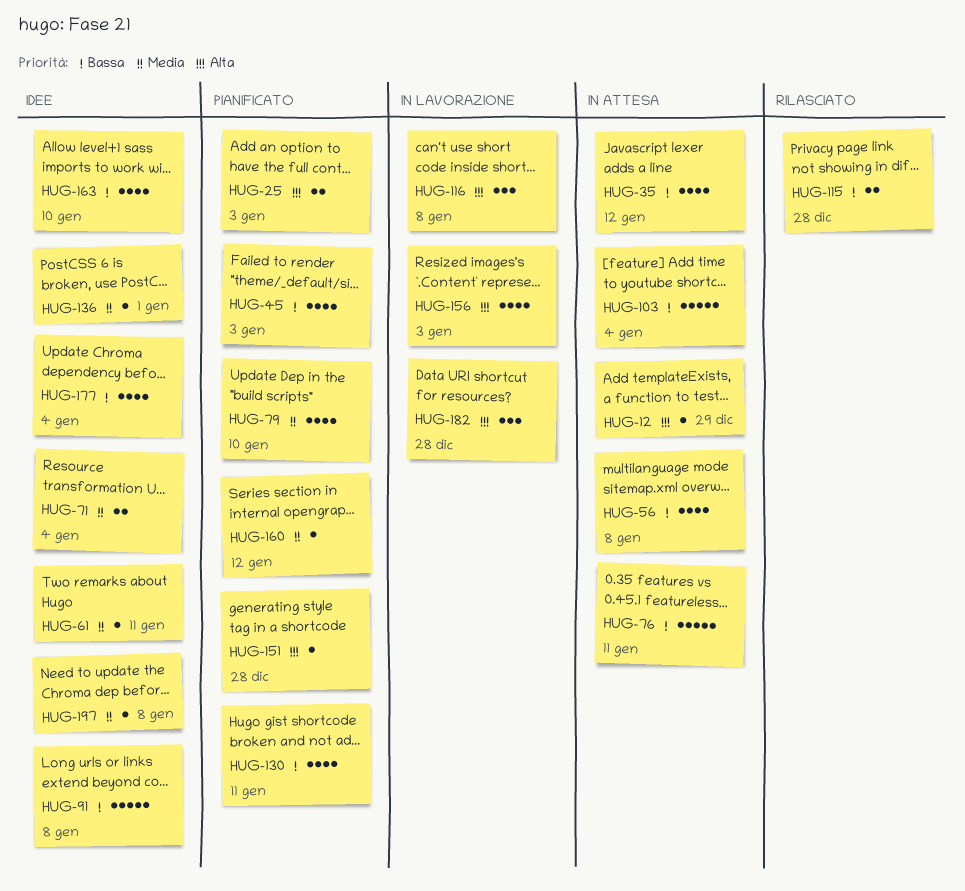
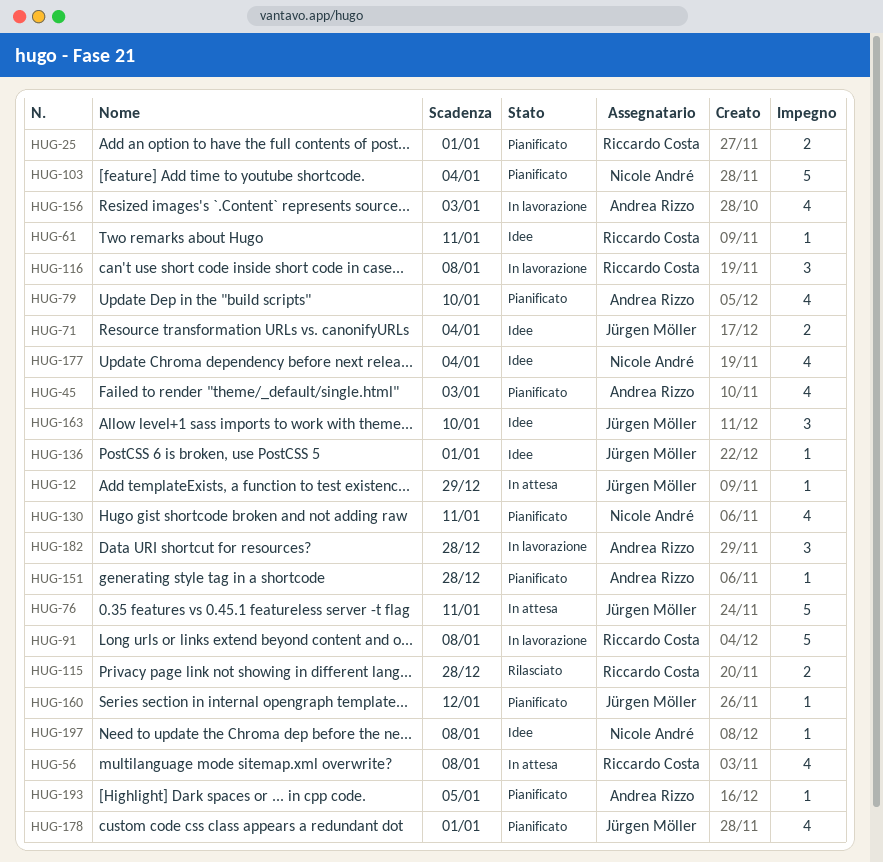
HUG-25, due: Jan 3 -> Jan 1
HUG-35: present -> none
HUG-91, status: Idee -> In lavorazione
HUG-103, status: In attesa -> Pianificato
HUG-163, estimate: 4 -> 3
HUG-178: none -> present
HUG-193: none -> present

